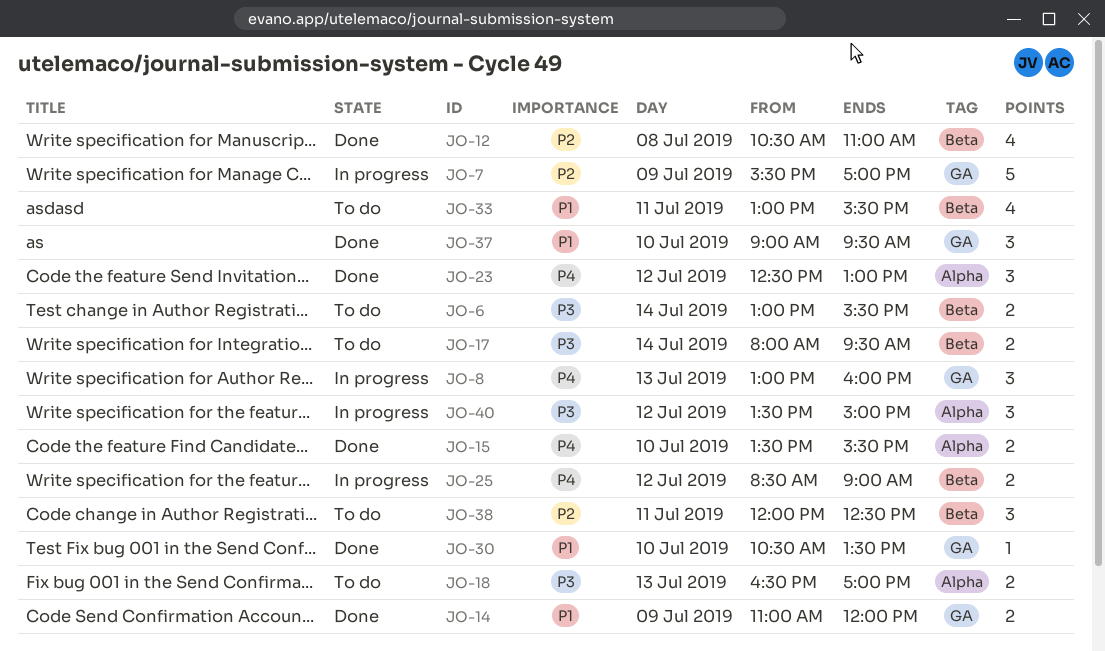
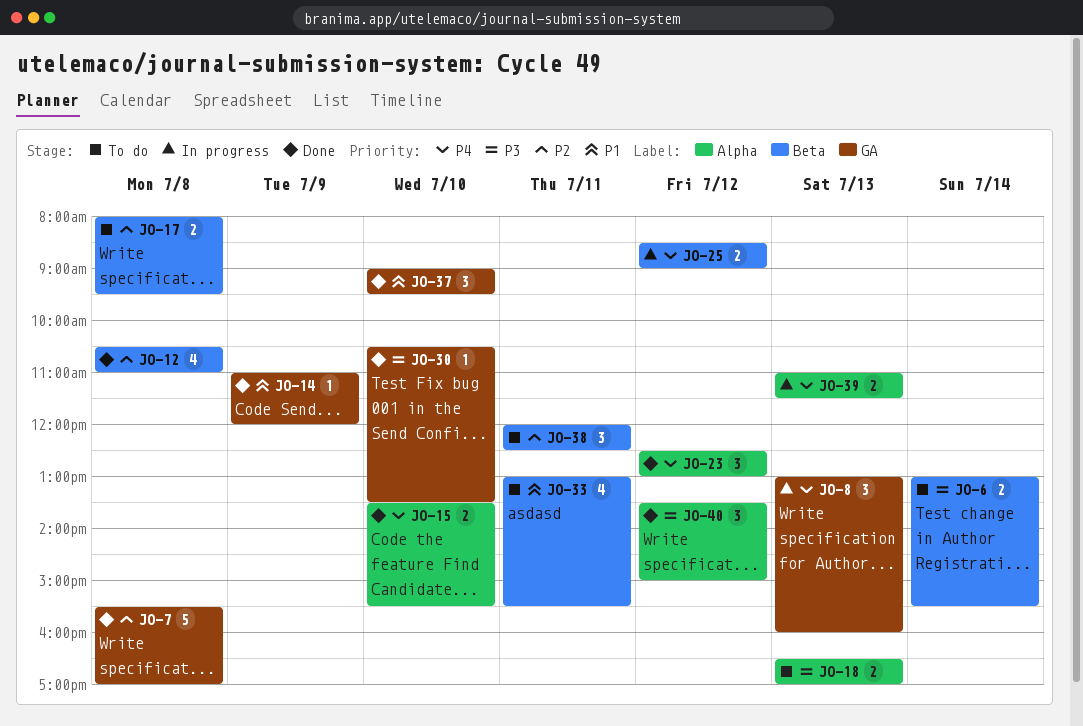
JO-7, status: In progress -> Done
JO-7, day: Jul 9 -> Jul 8
JO-14, estimate: 2 -> 1
JO-17, priority: P3 -> P2
JO-17, day: Jul 14 -> Jul 8
JO-30, priority: P1 -> P3
JO-39: none -> present
JO-40, status: In progress -> Done

